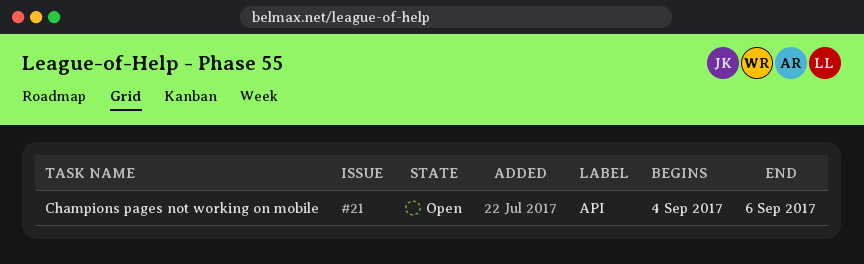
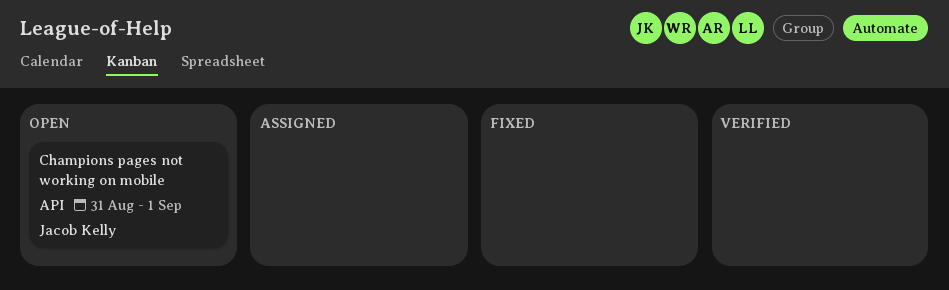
Champions pages not working on mobile, start: Sep 4 -> Aug 31
Champions pages not working on mobile, due: Sep 6 -> Sep 1

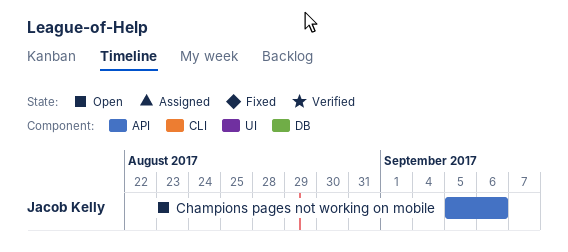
Champions pages not working on mobile, start: Aug 31 -> Sep 5
Champions pages not working on mobile, due: Sep 1 -> Sep 6

